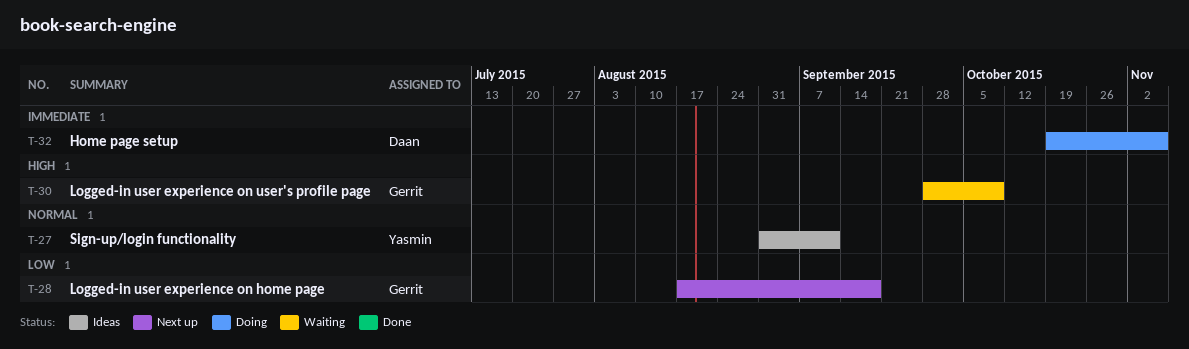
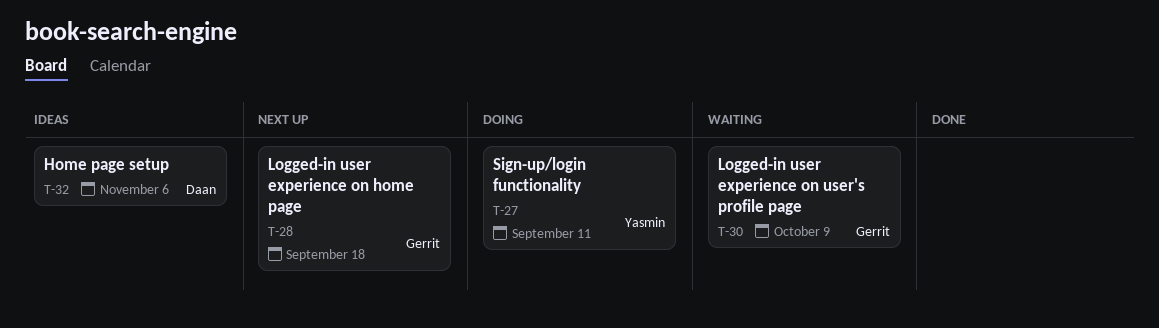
T-27, status: Ideas -> Doing
T-32, status: Doing -> Ideas

